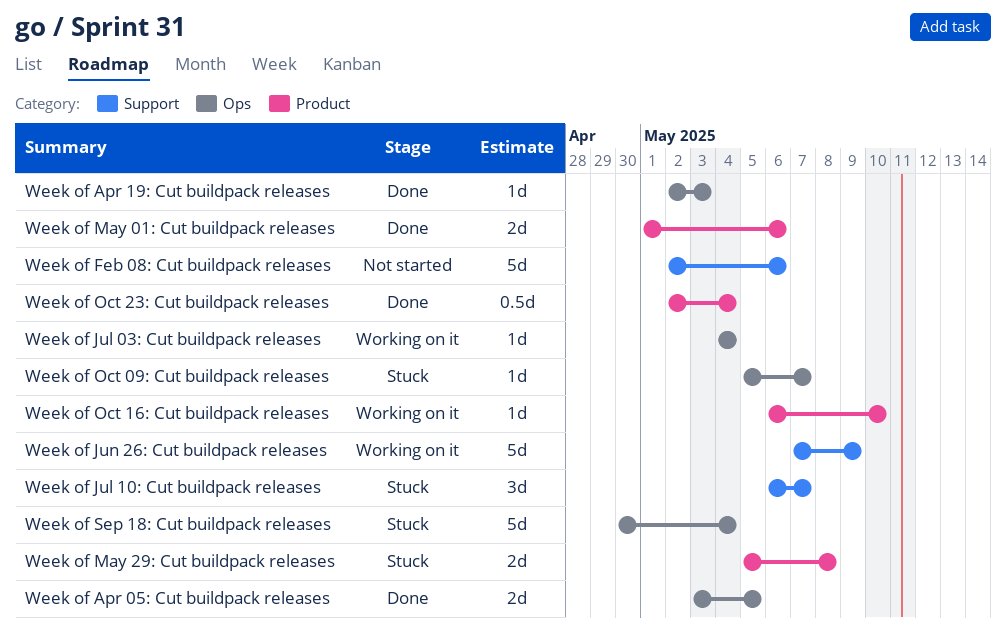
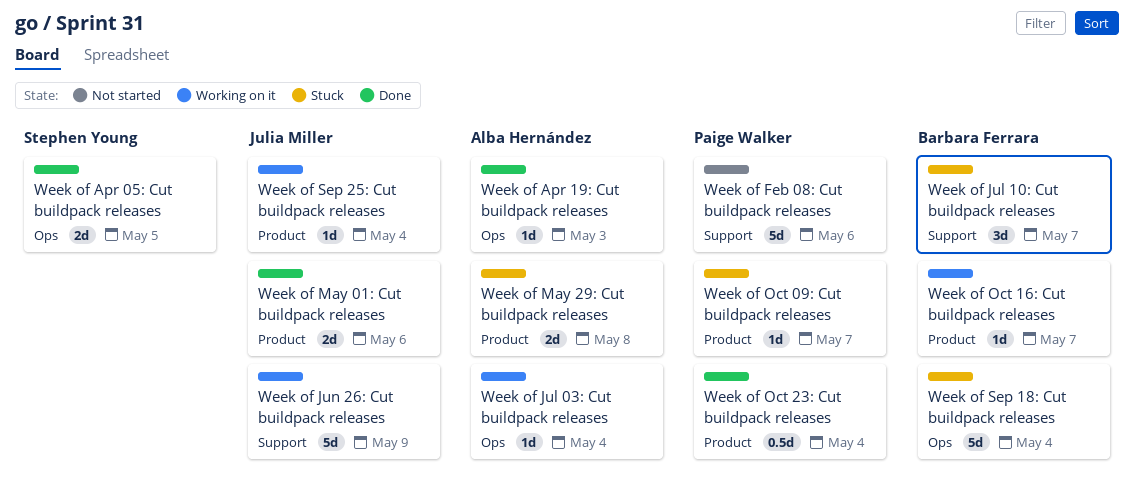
Week of Oct 09: Cut buildpack releases, label: Ops -> Product
Week of Oct 16: Cut buildpack releases, due: May 10 -> May 7
Week of Sep 25: Cut buildpack releases: none -> present

